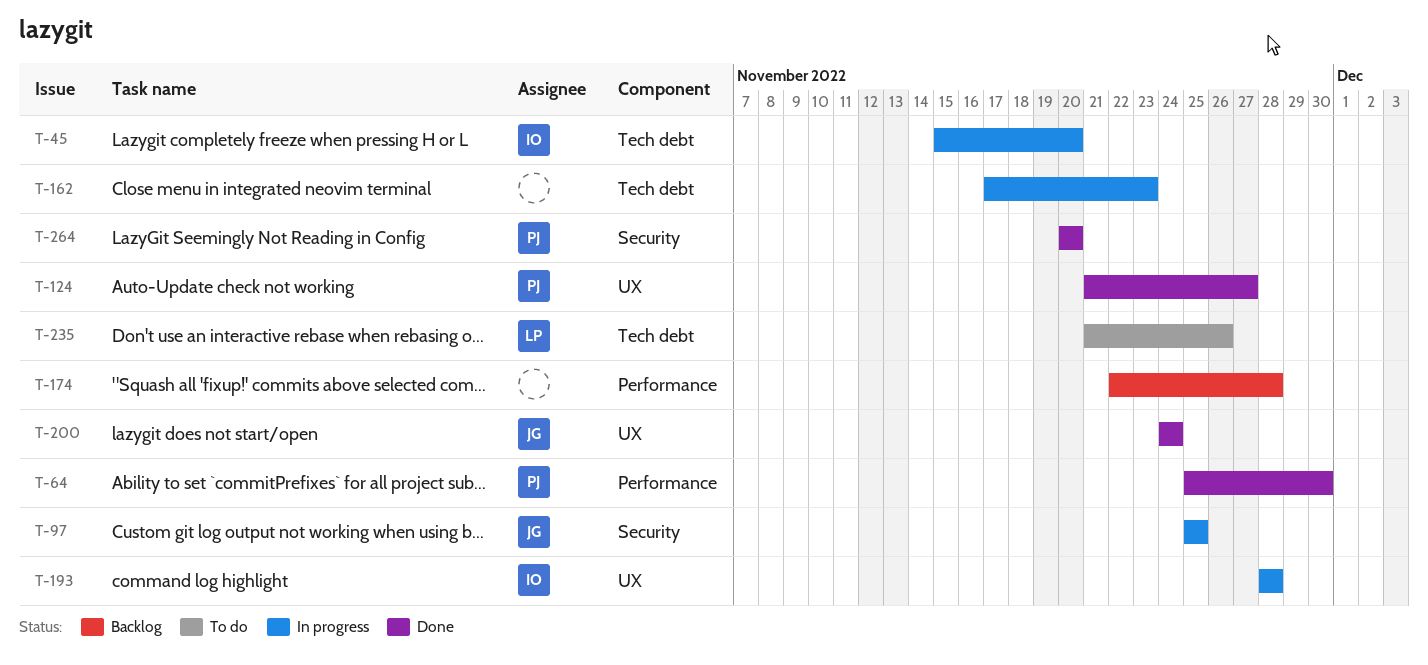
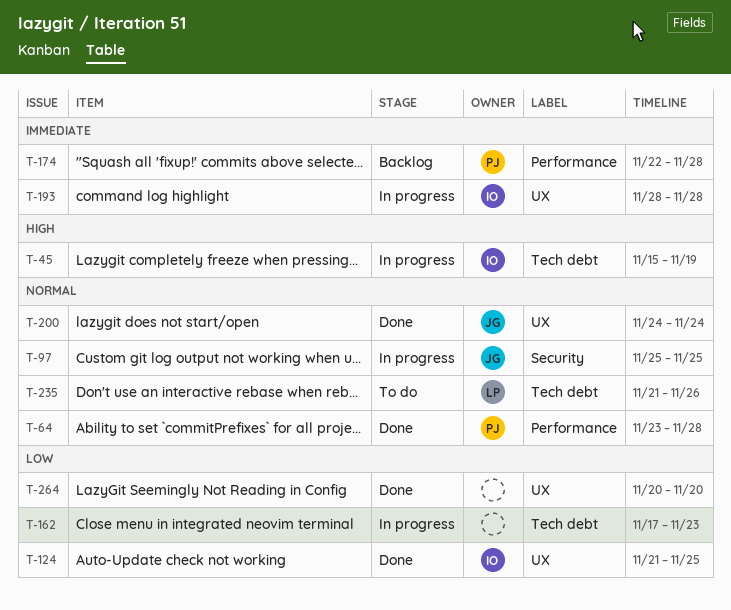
T-45, due: Nov 20 -> Nov 19
T-64, start: Nov 25 -> Nov 23
T-64, due: Nov 30 -> Nov 28
T-124, owner: PJ -> IO
T-124, due: Nov 27 -> Nov 25
T-174, owner: none -> PJ
T-264, owner: PJ -> none
T-264, label: Security -> UX

